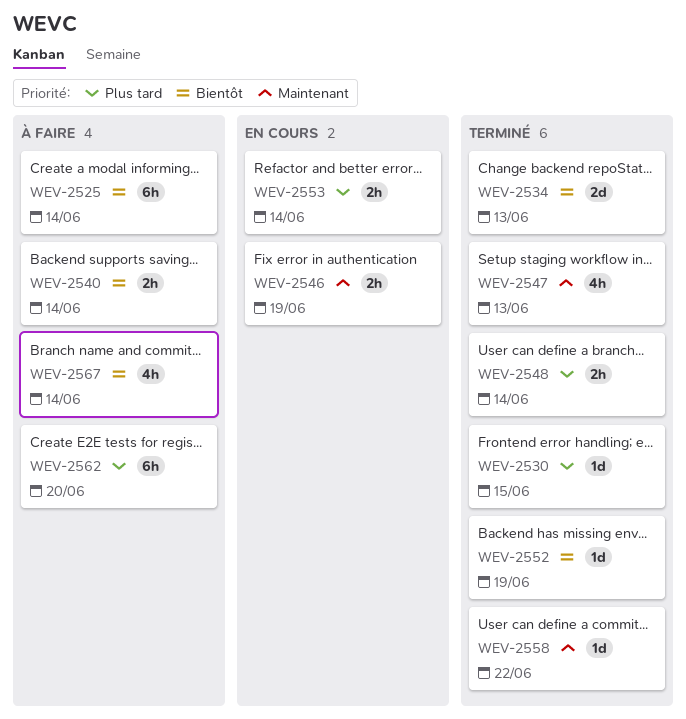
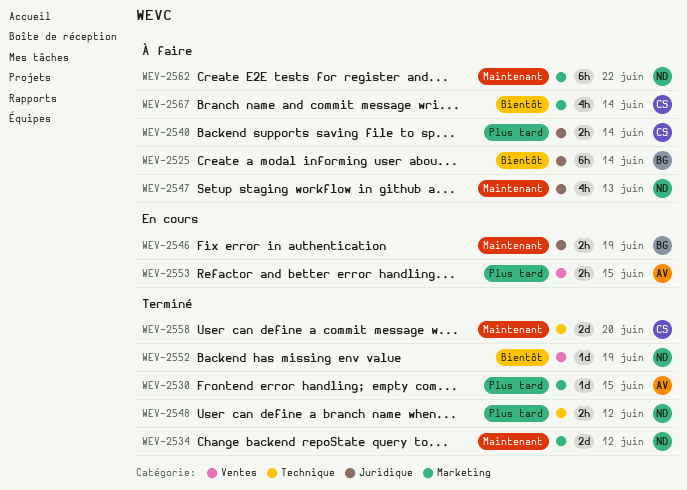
WEV-2534, priority: Bientôt -> Maintenant
WEV-2534, due: Jun 13 -> Jun 12
WEV-2540, priority: Bientôt -> Plus tard
WEV-2547, status: Terminé -> À faire
WEV-2548, due: Jun 14 -> Jun 12
WEV-2553, due: Jun 14 -> Jun 15
WEV-2558, estimate: 1d -> 2d
WEV-2558, due: Jun 22 -> Jun 20
WEV-2562, priority: Plus tard -> Maintenant
WEV-2562, due: Jun 20 -> Jun 22

